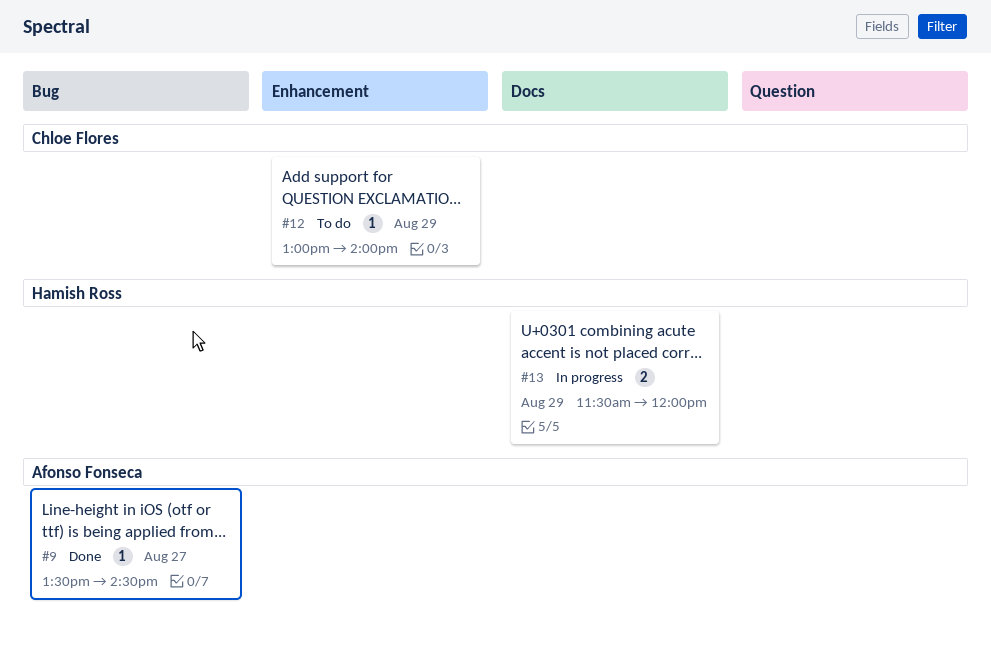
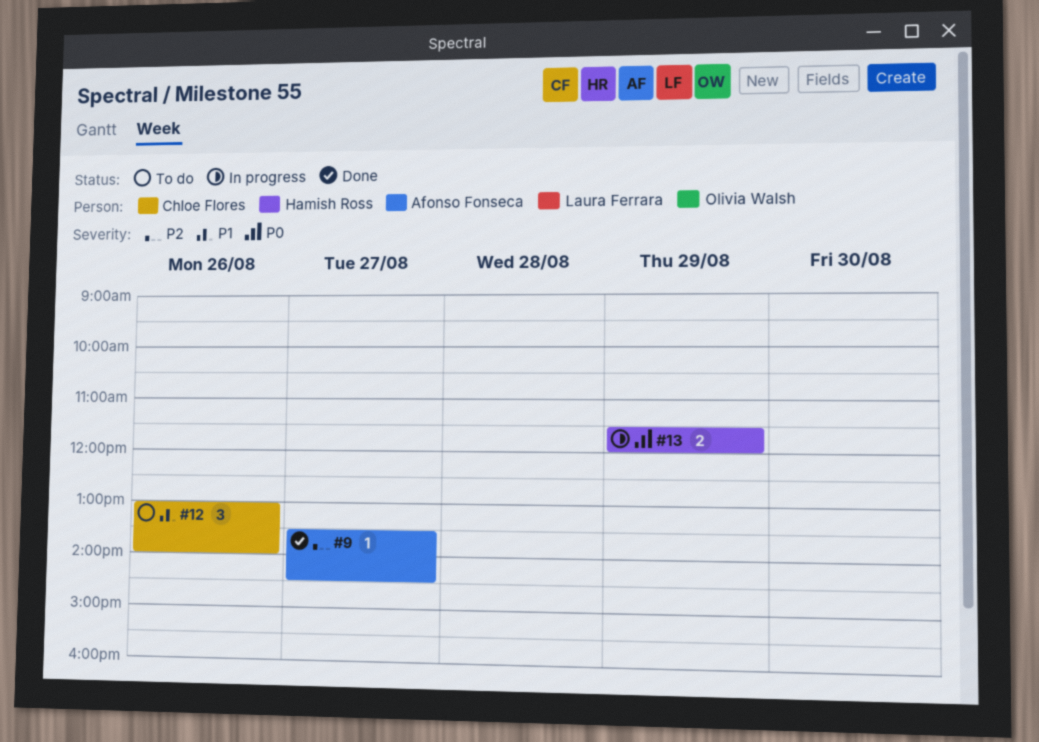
#12, estimate: 1 -> 3
#12, day: Aug 29 -> Aug 26

